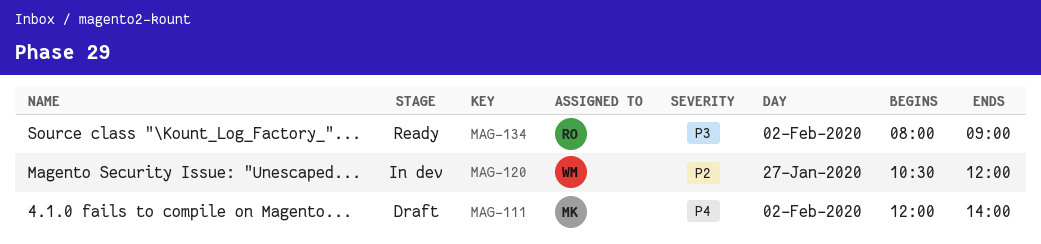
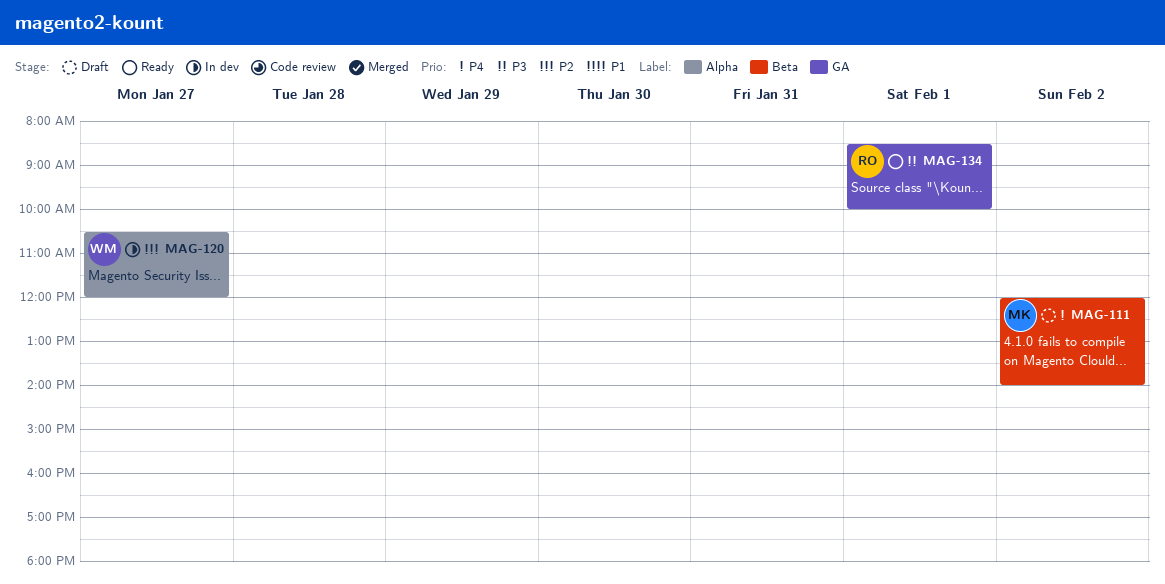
MAG-134, day: Feb 2 -> Feb 1
MAG-134, begins: 08:00 -> 08:30
MAG-134, ends: 09:00 -> 10:00

